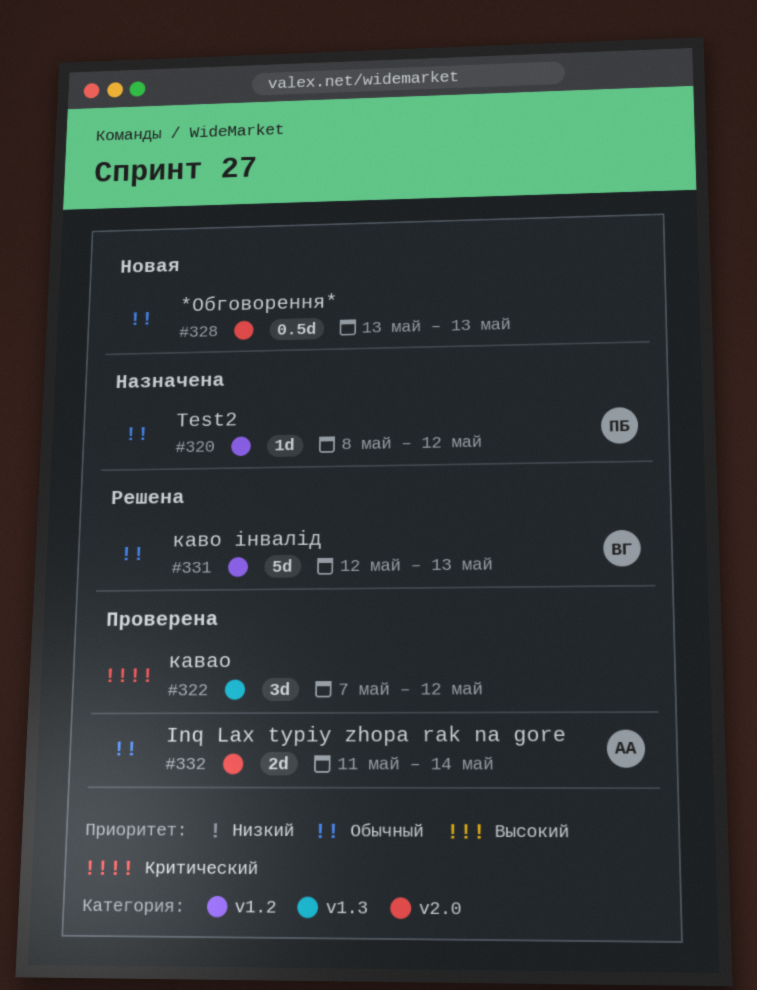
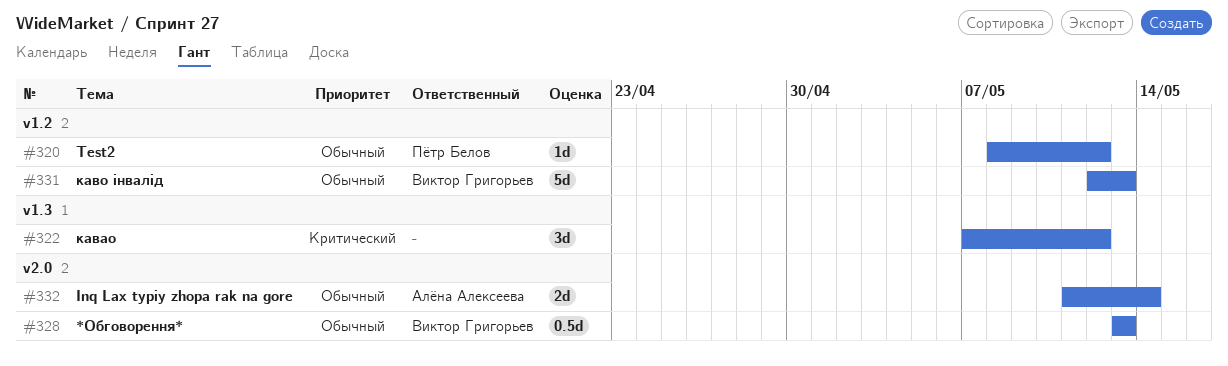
#328, owner: none -> Виктор Григорьев

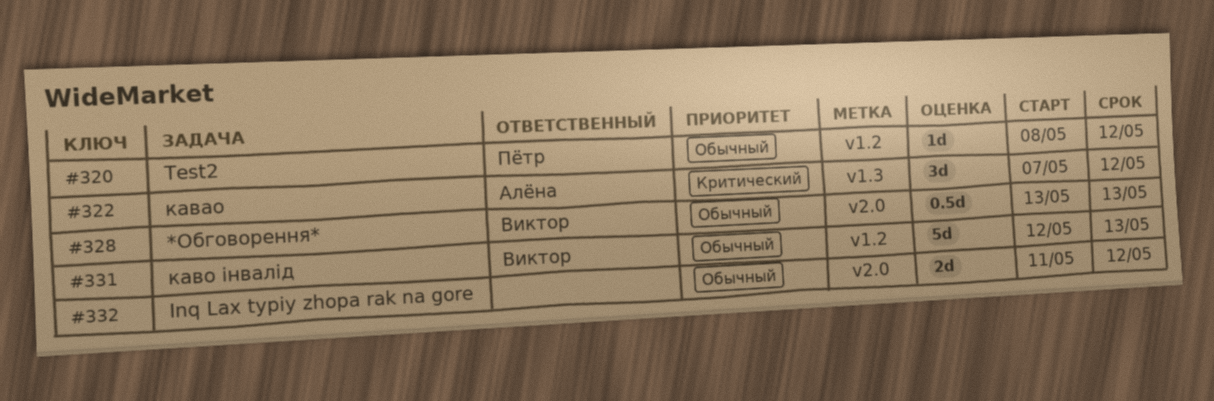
#322, owner: none -> Алёна Алексеева
#332, owner: Алёна Алексеева -> none
#332, due: May 14 -> May 12

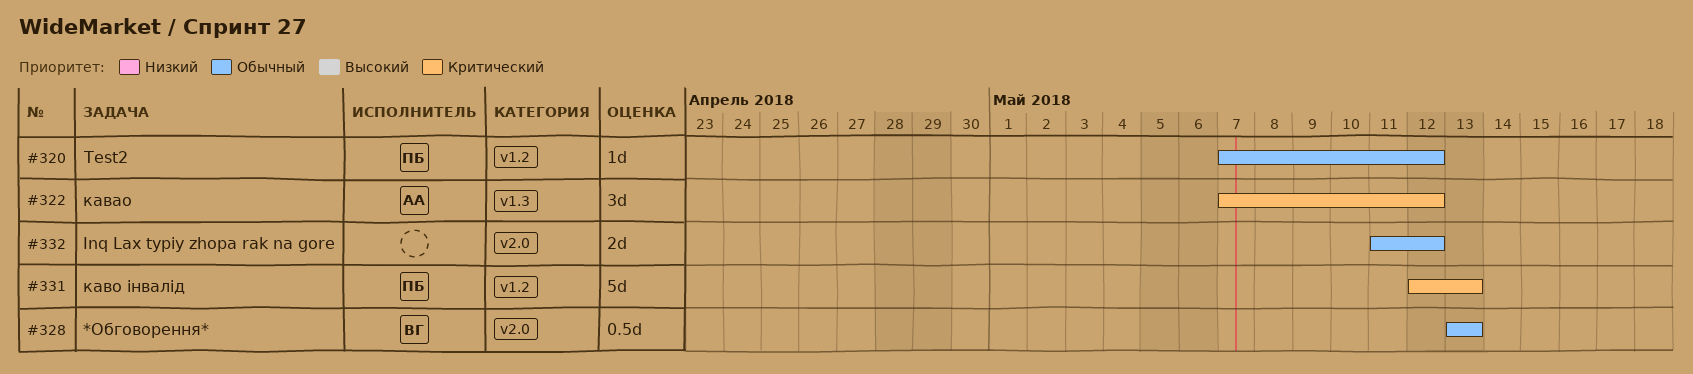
#320, start: May 8 -> May 7
#331, owner: Виктор -> Пётр
#331, priority: Обычный -> Критический

